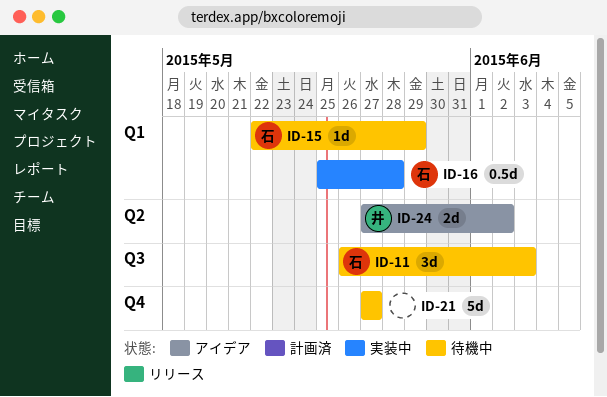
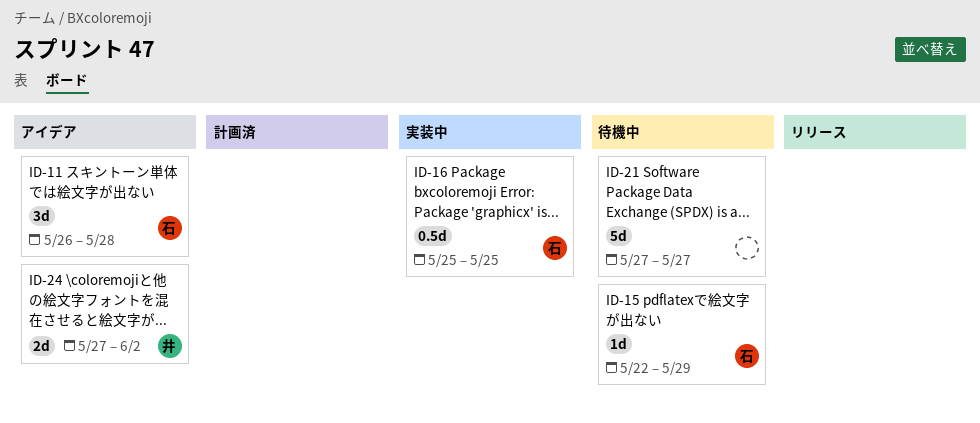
ID-11, status: 待機中 -> アイデア
ID-11, due: Jun 3 -> May 28
ID-16, due: May 28 -> May 25

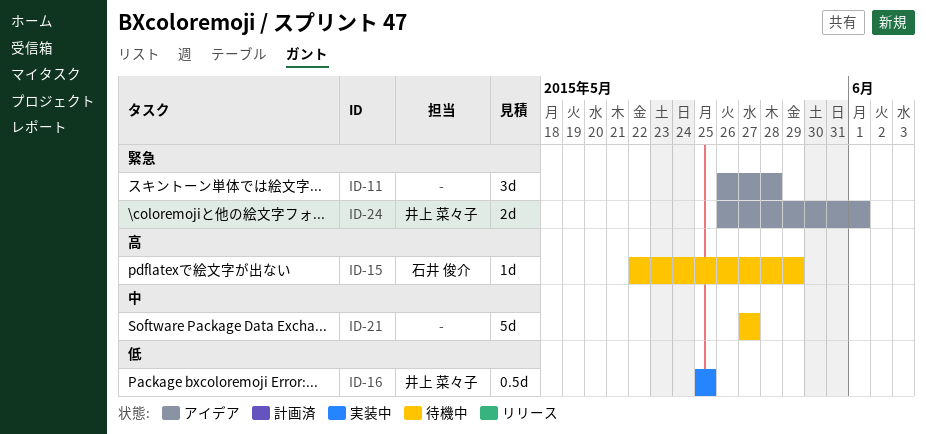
ID-11, owner: 石井 俊介 -> none
ID-16, owner: 石井 俊介 -> 井上 菜々子
ID-24, start: May 27 -> May 26
ID-24, due: Jun 2 -> Jun 1

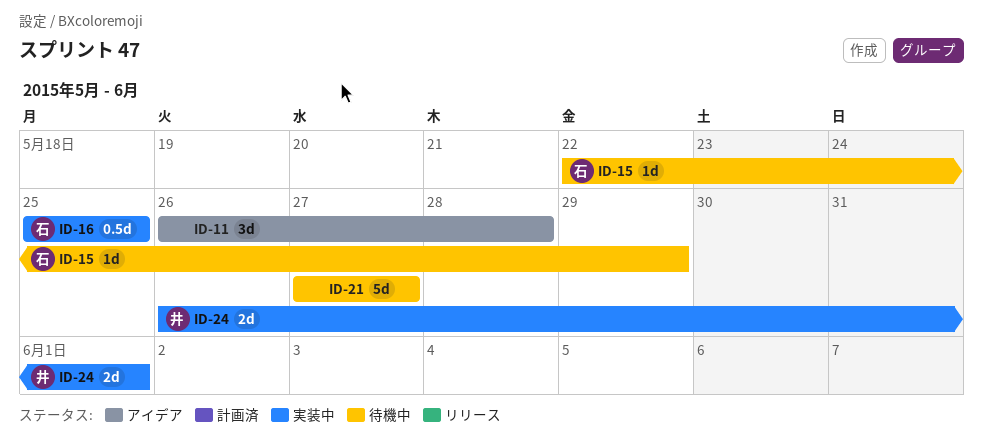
ID-16, owner: 井上 菜々子 -> 石井 俊介
ID-24, status: アイデア -> 実装中

